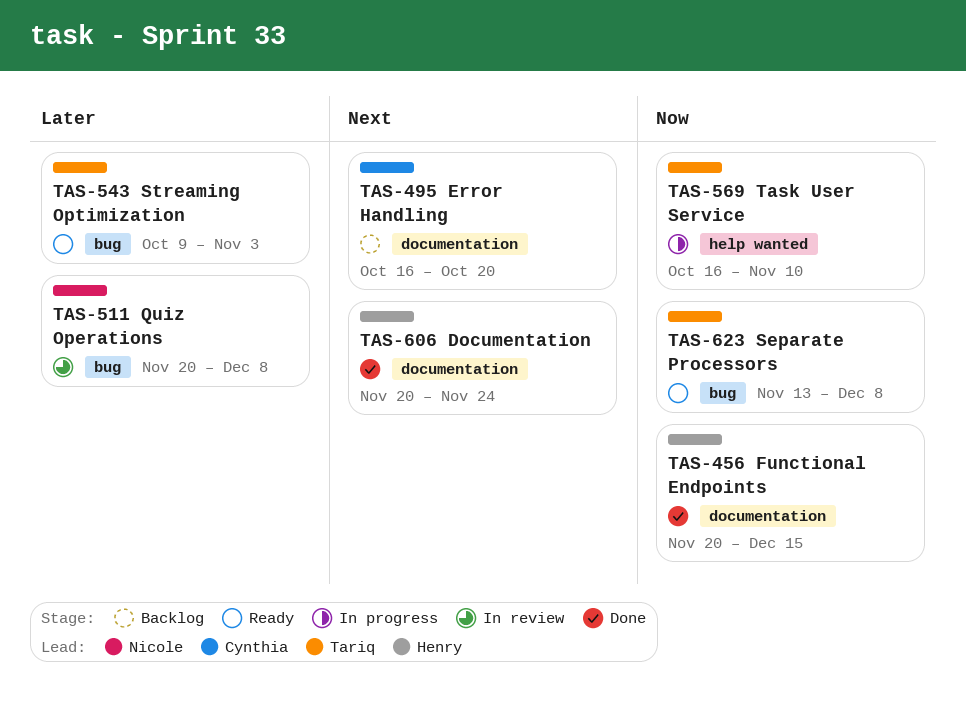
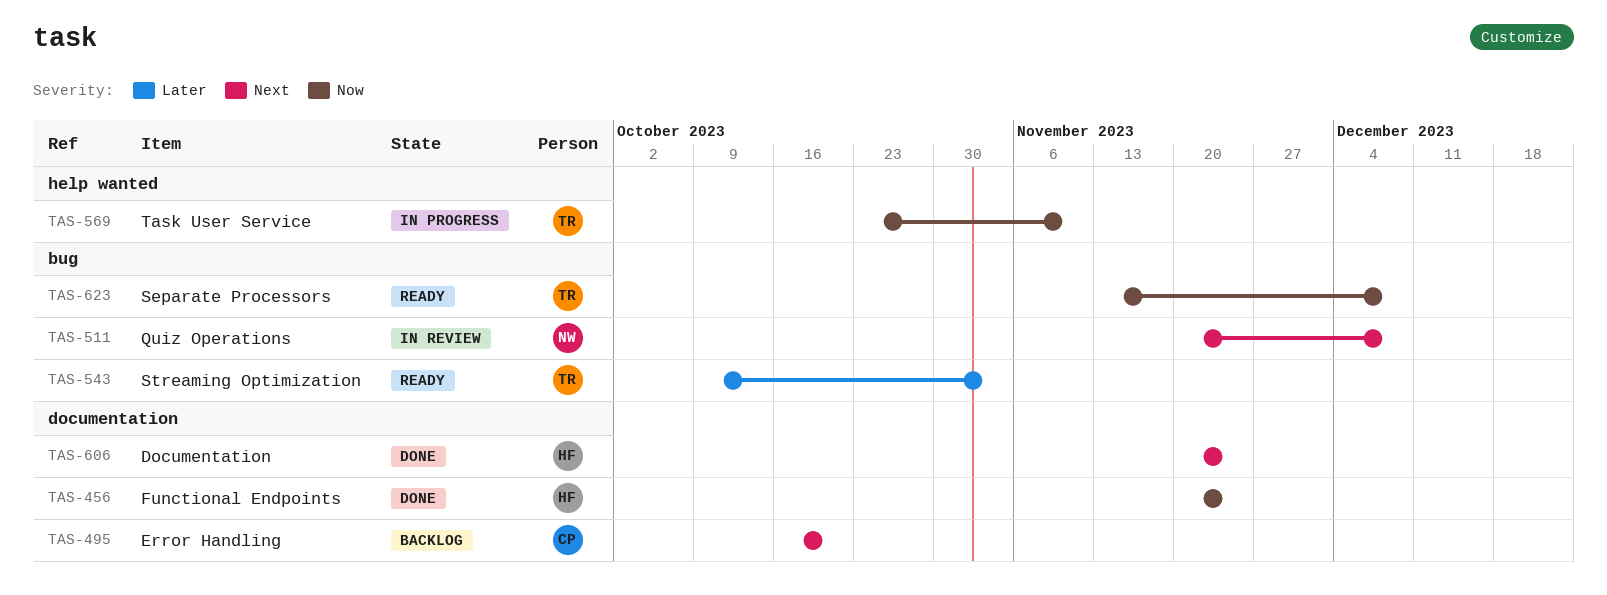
TAS-456, due: Dec 15 -> Nov 24
TAS-511, priority: Later -> Next
TAS-569, start: Oct 16 -> Oct 23

